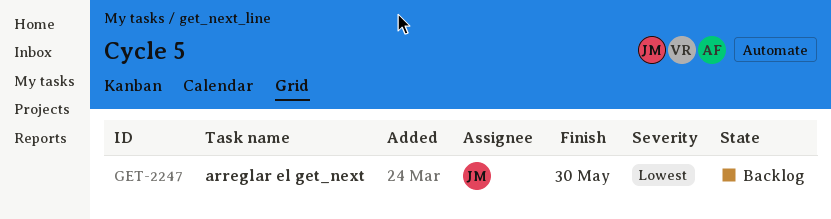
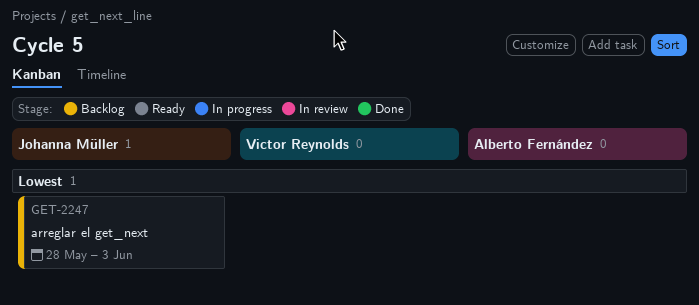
GET-2247, due: May 30 -> Jun 3

